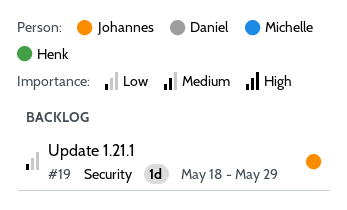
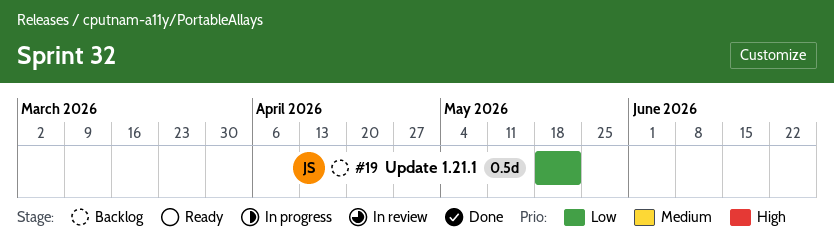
#19, estimate: 1d -> 0.5d
#19, due: May 29 -> May 22

